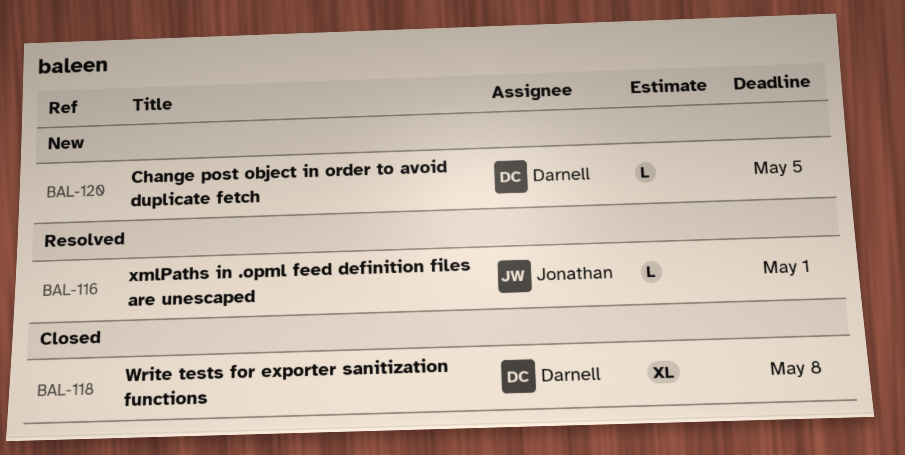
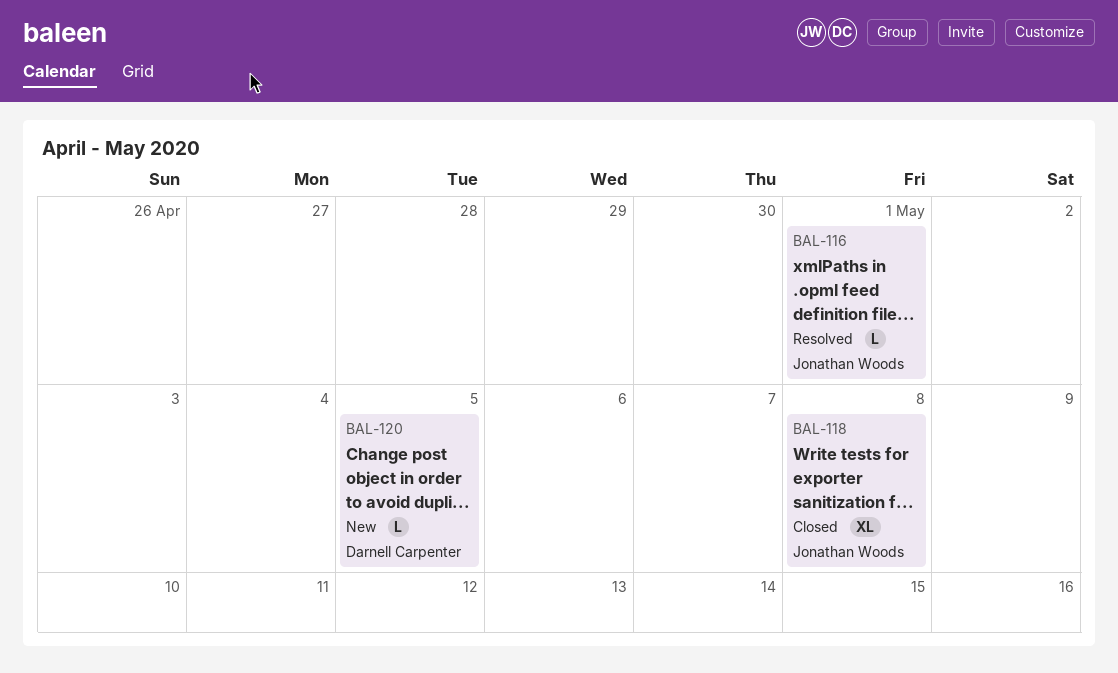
BAL-118, owner: Darnell Carpenter -> Jonathan Woods

